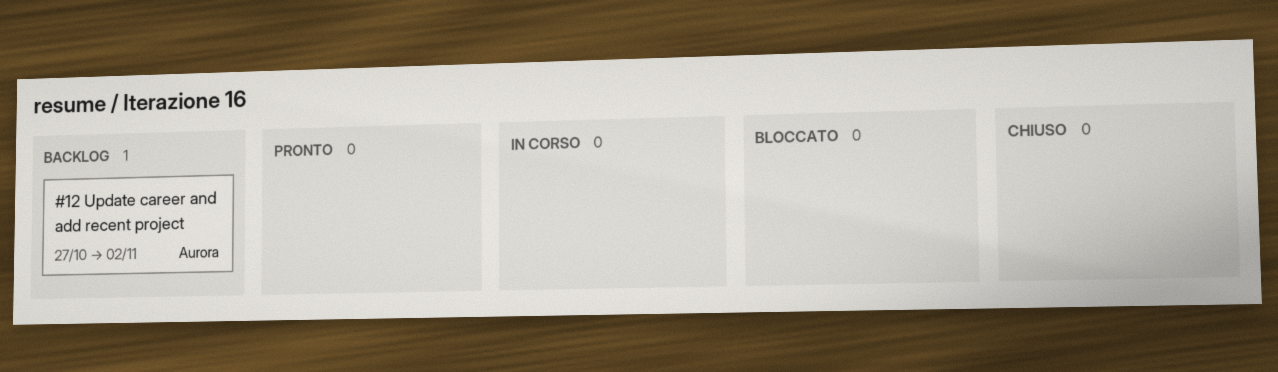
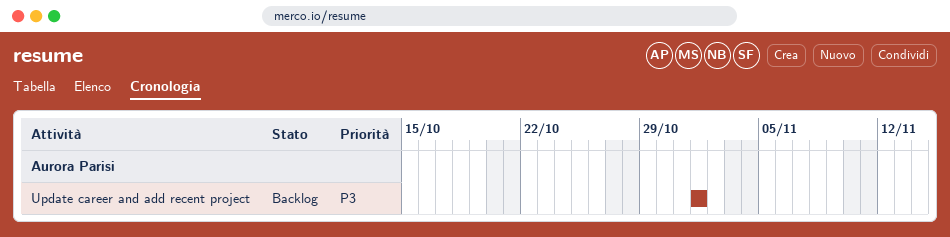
Update career and add recent project, start: Oct 27 -> Nov 1
Update career and add recent project, due: Nov 2 -> Nov 1

